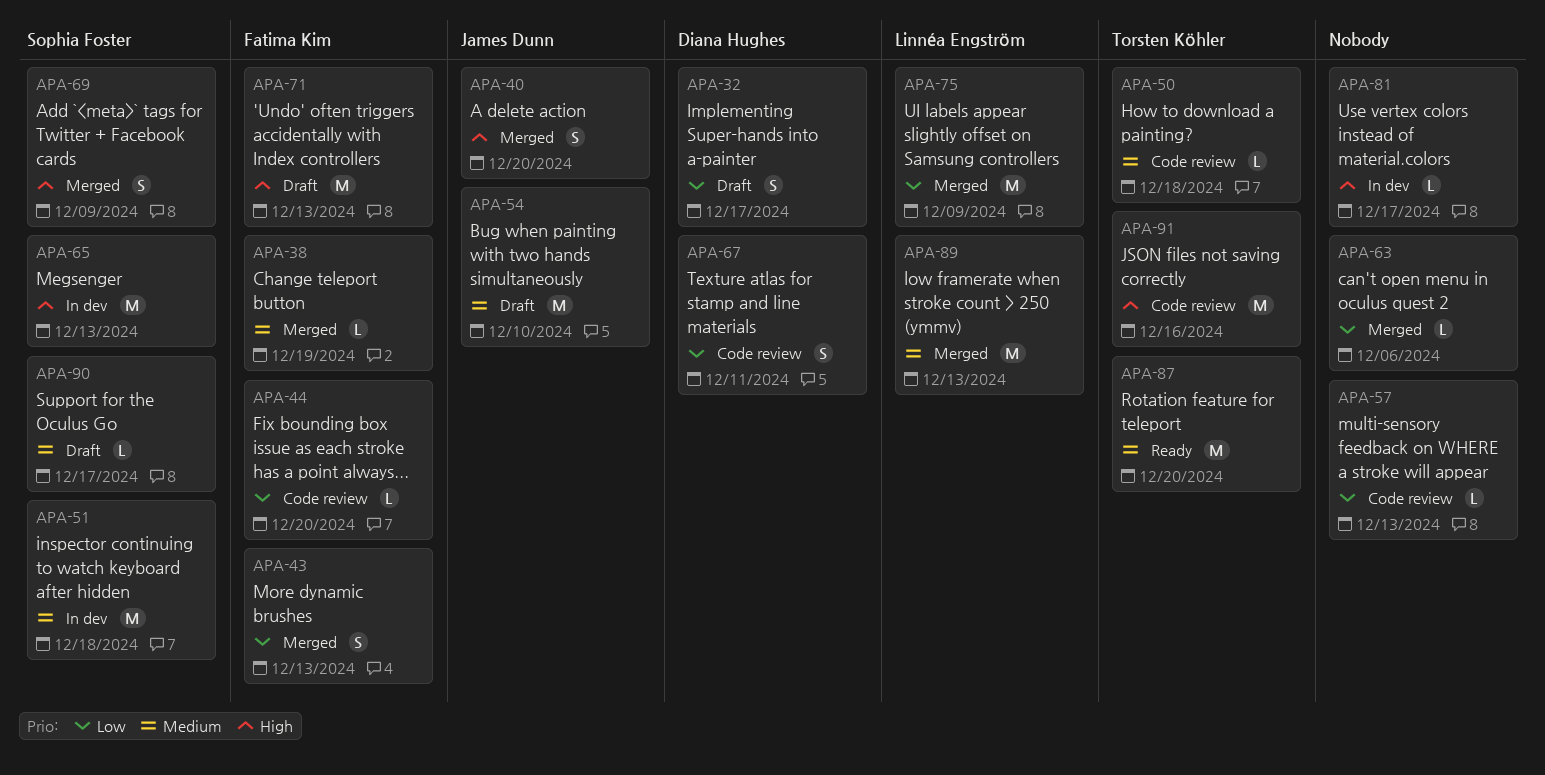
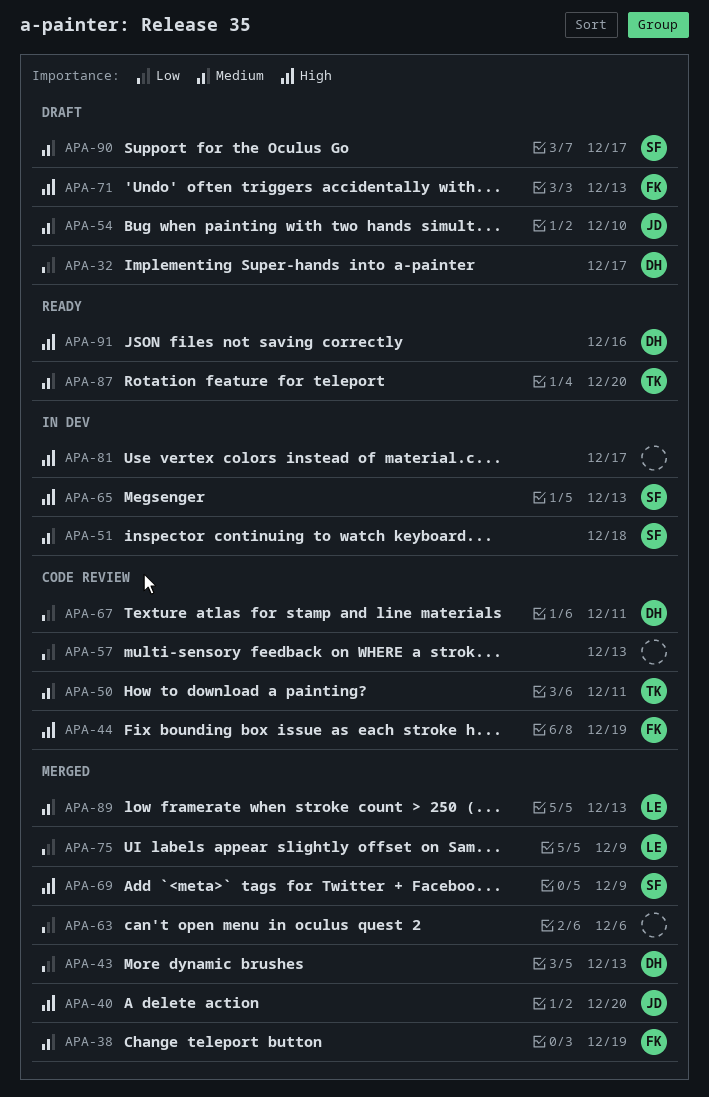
APA-43, owner: Fatima Kim -> Diana Hughes
APA-44, priority: Low -> High
APA-44, due: Dec 20 -> Dec 19
APA-50, due: Dec 18 -> Dec 11
APA-91, status: Code review -> Ready
APA-91, owner: Torsten Köhler -> Diana Hughes

